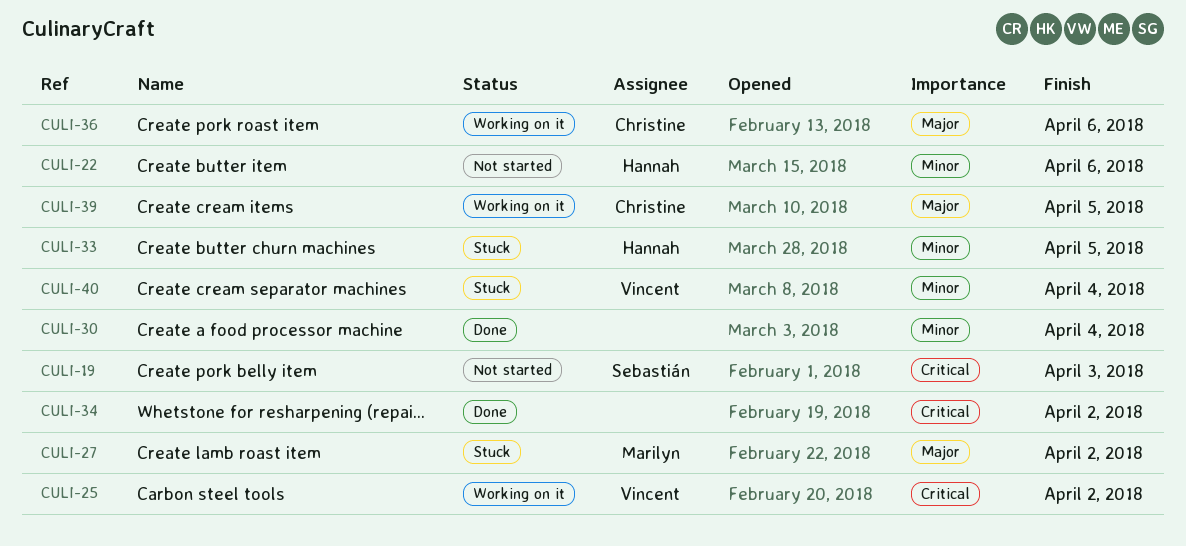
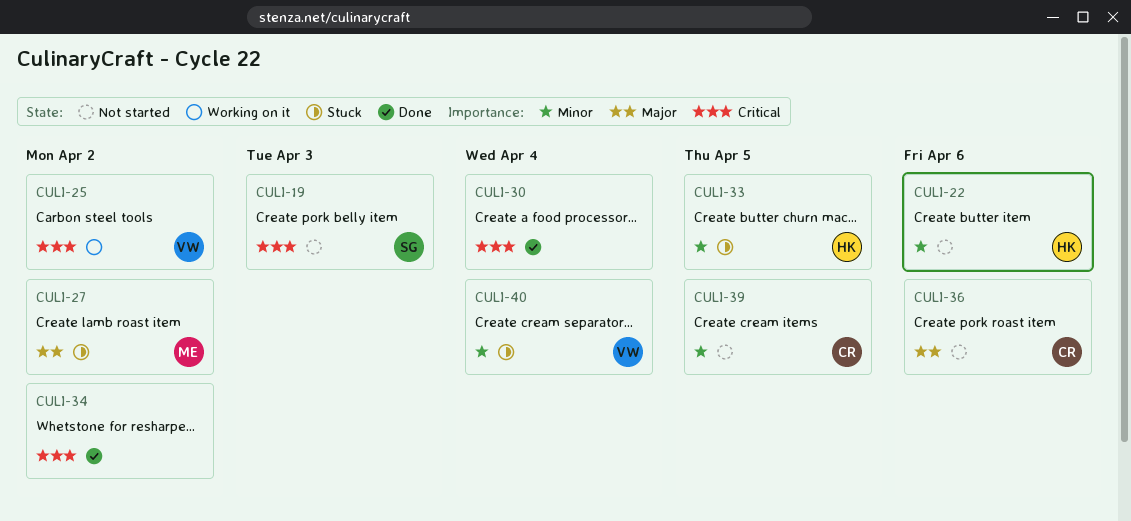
CULI-30, priority: Minor -> Critical
CULI-36, status: Working on it -> Not started
CULI-39, status: Working on it -> Not started
CULI-39, priority: Major -> Minor

